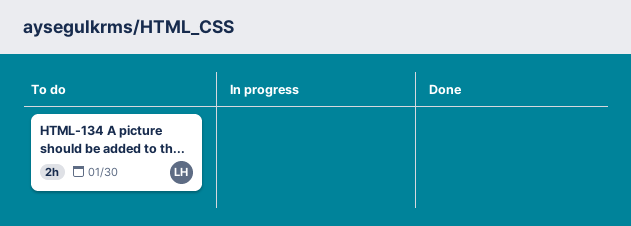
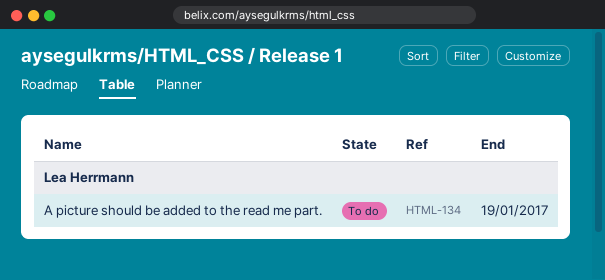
HTML-134, due: Jan 30 -> Jan 19

